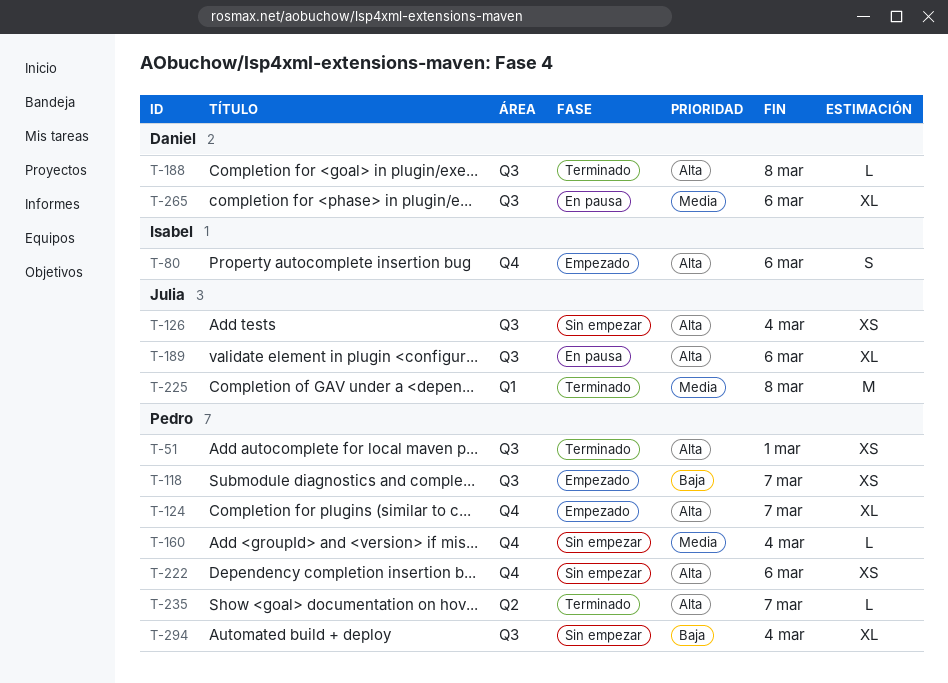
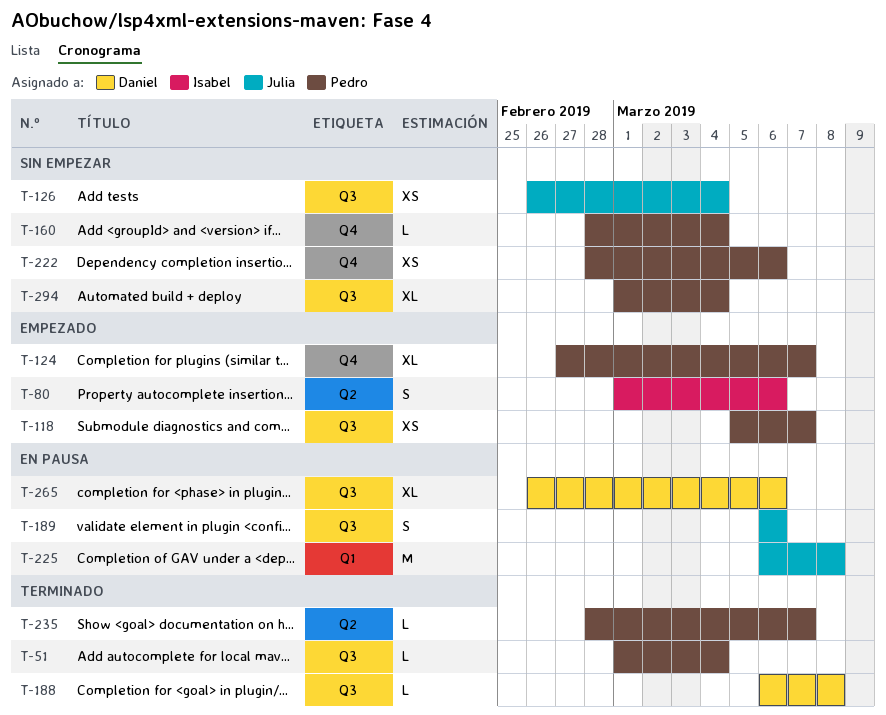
T-51, estimate: XS -> L
T-51, due: Mar 1 -> Mar 4
T-80, label: Q4 -> Q2
T-189, estimate: XL -> S
T-225, status: Terminado -> En pausa

